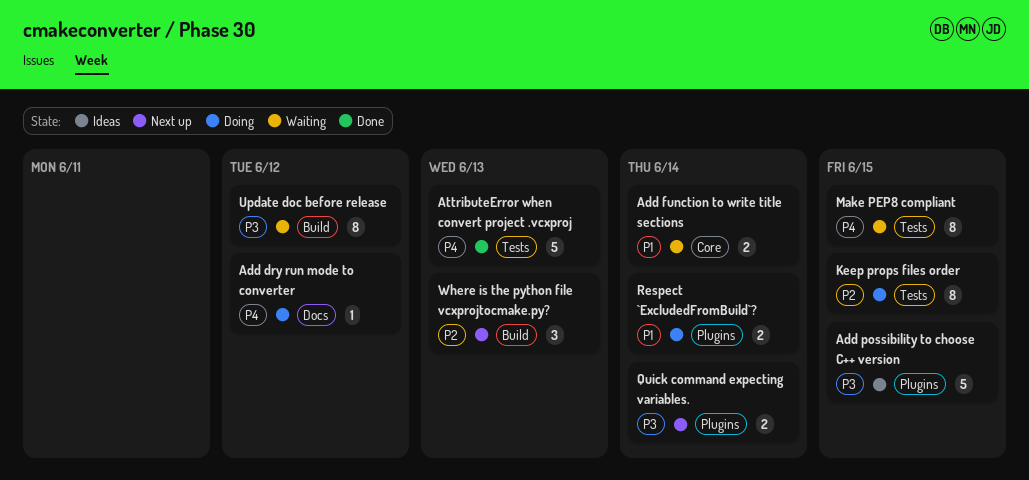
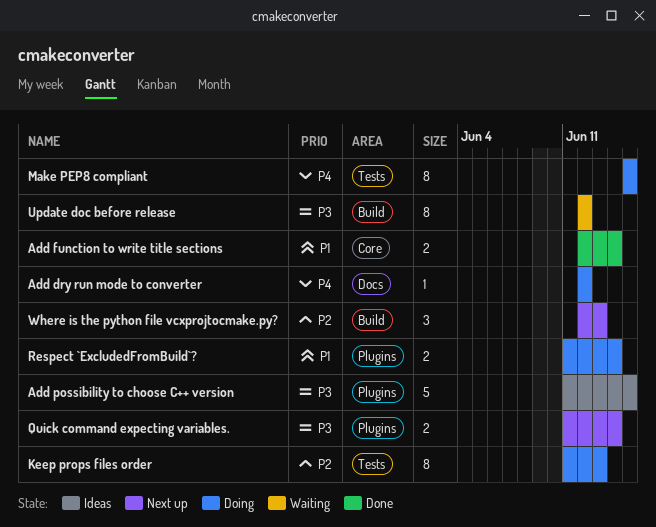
Add function to write title sections, status: Waiting -> Done
AttributeError when convert project .vcxproj: present -> none
Keep props files order, due: Jun 15 -> Jun 13
Make PEP8 compliant, status: Waiting -> Doing

